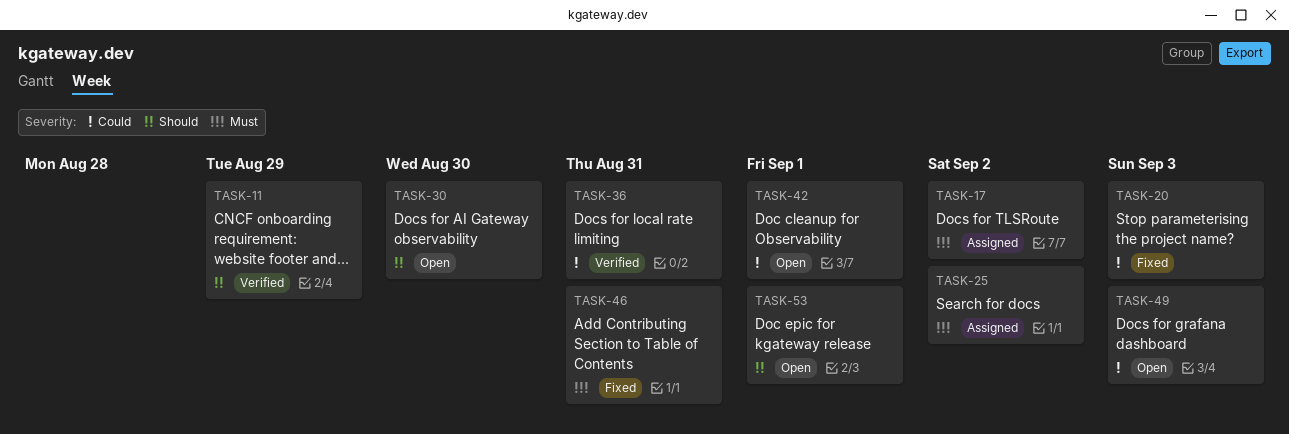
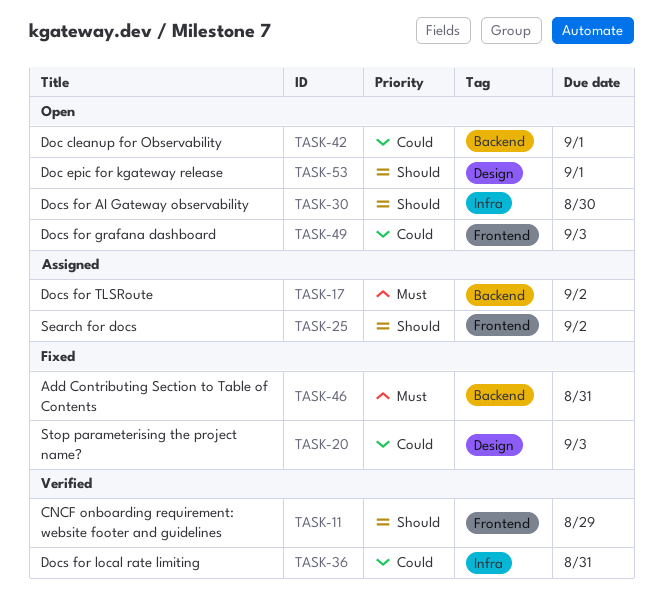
TASK-25, priority: Must -> Should

